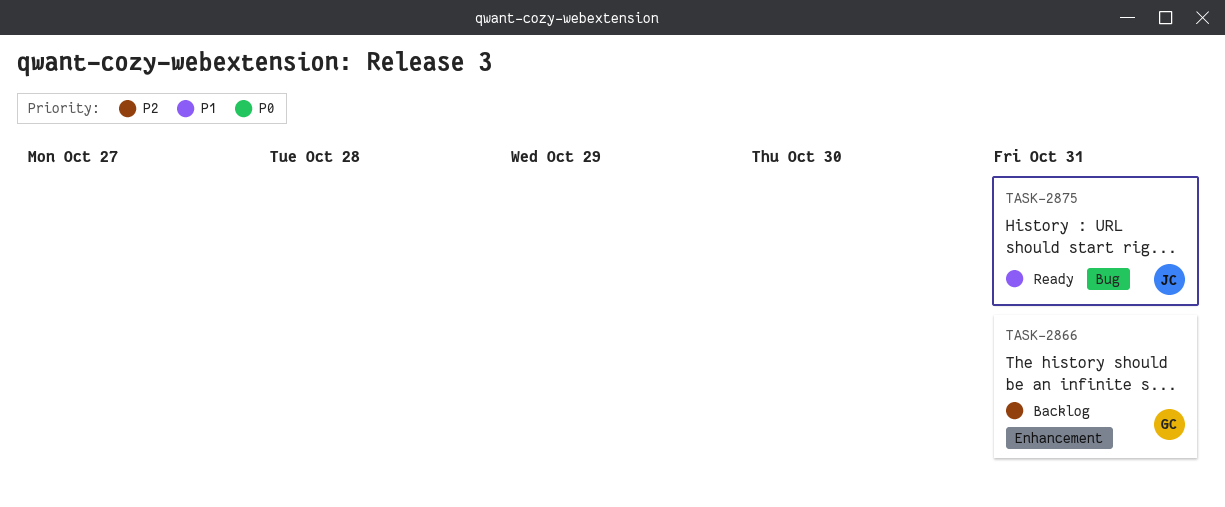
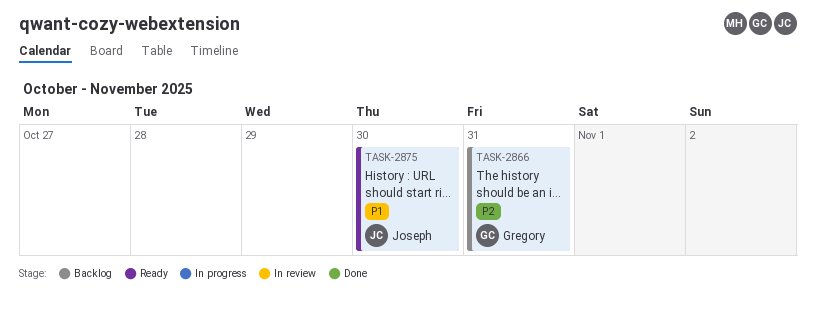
TASK-2875, due: Oct 31 -> Oct 30

